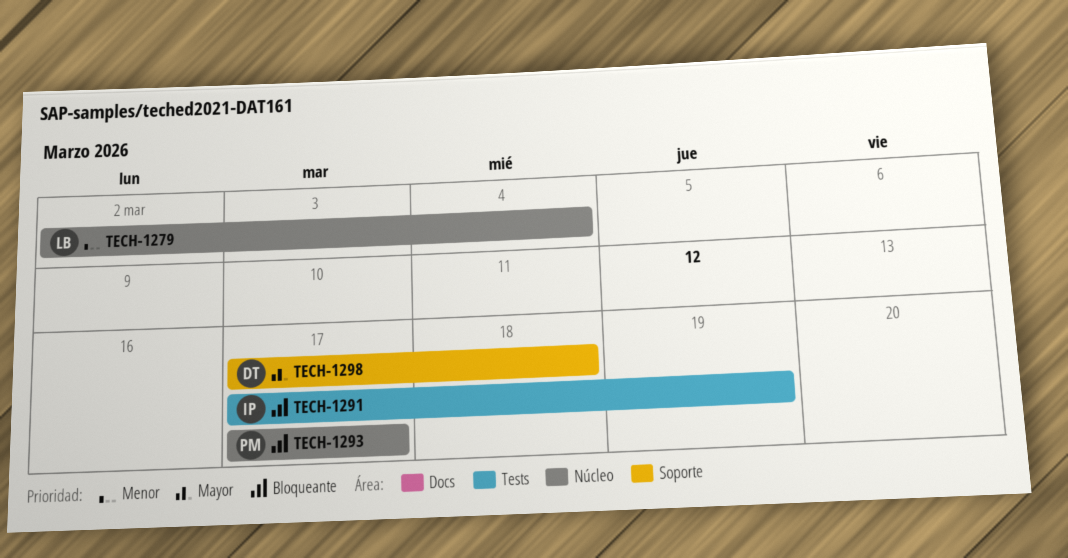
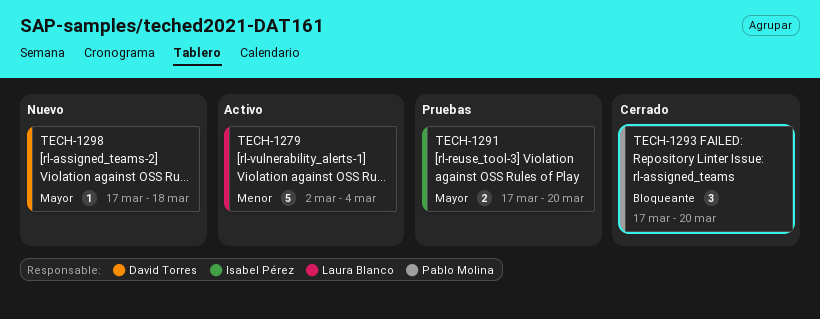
TECH-1291, priority: Bloqueante -> Mayor
TECH-1291, due: Mar 19 -> Mar 20
TECH-1293, due: Mar 17 -> Mar 20

